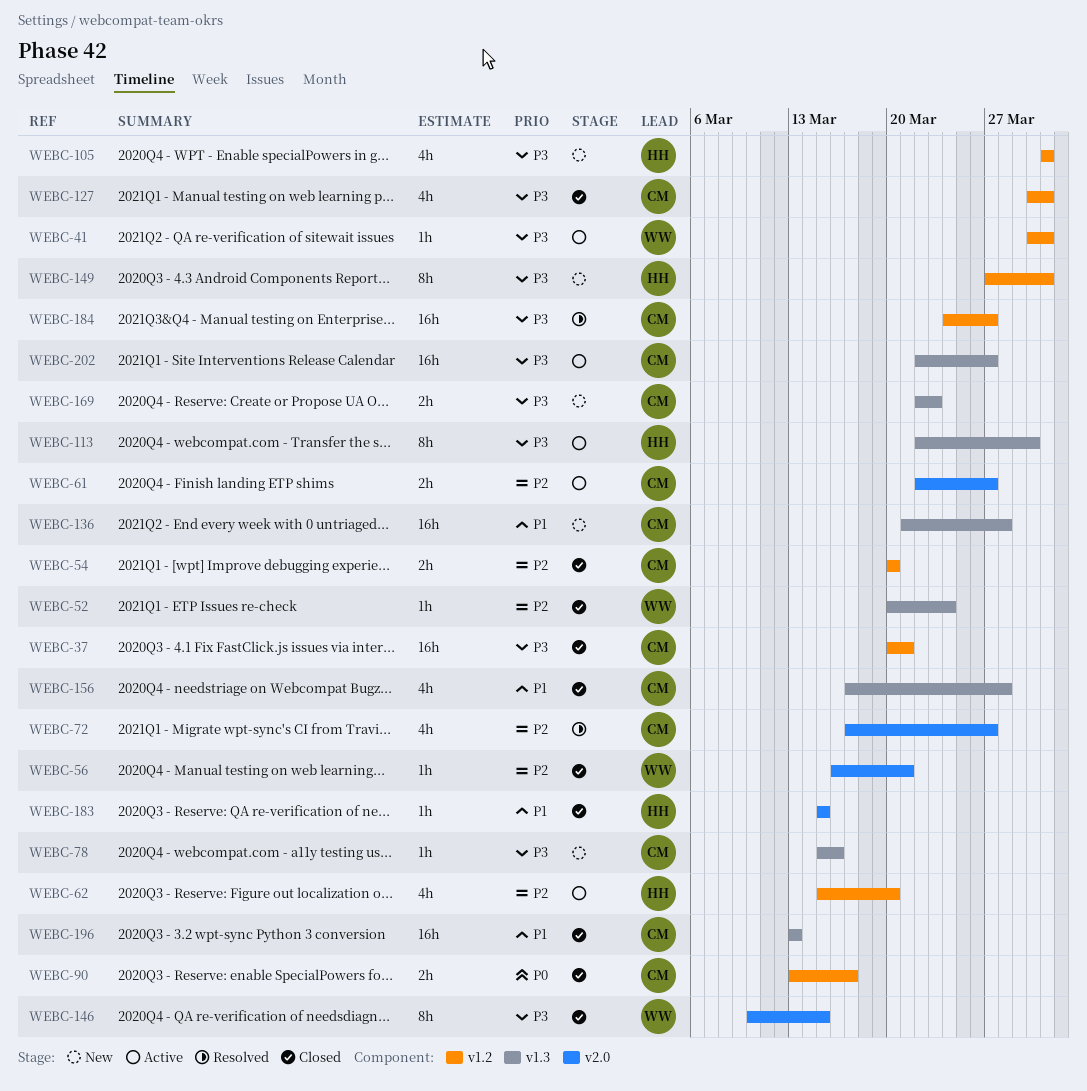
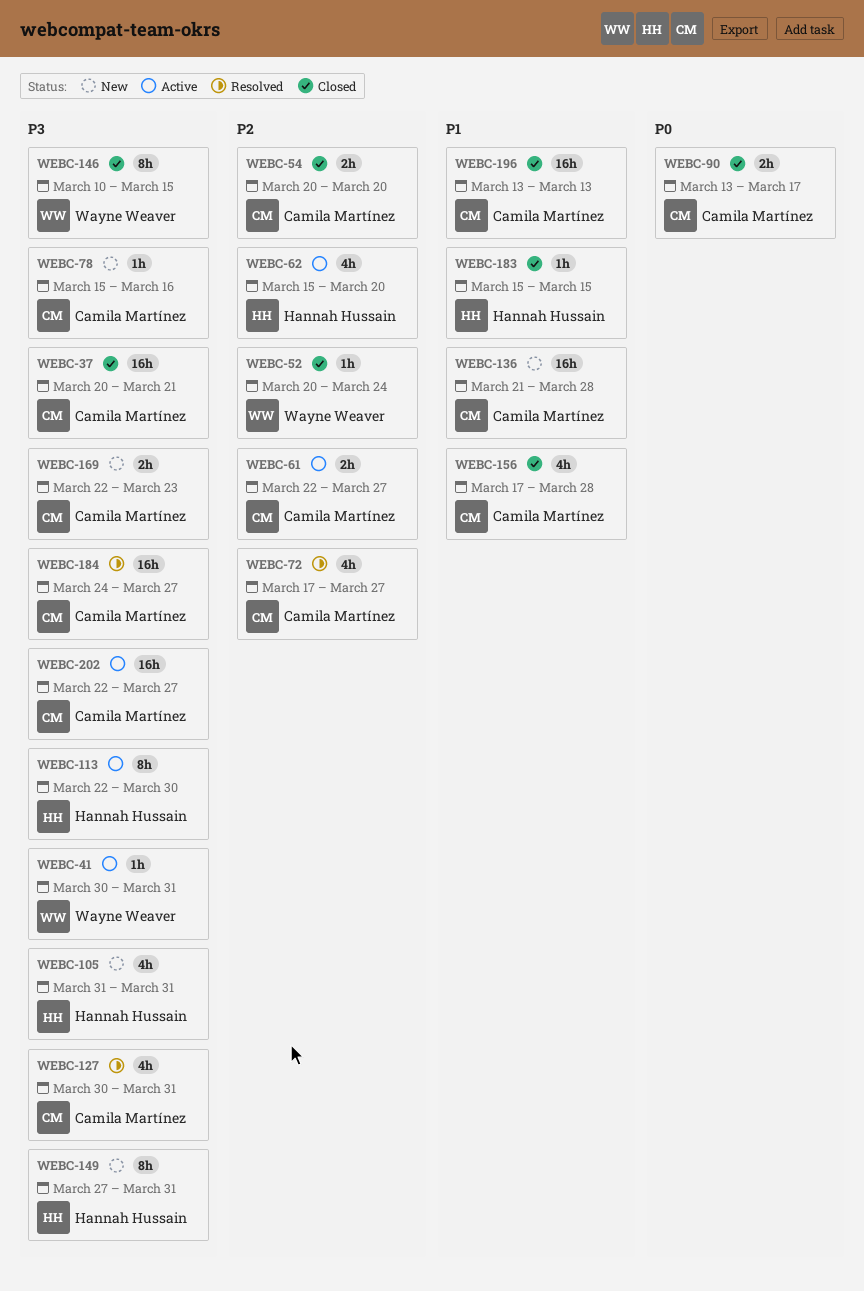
WEBC-56: present -> none
WEBC-127, status: Closed -> Resolved

